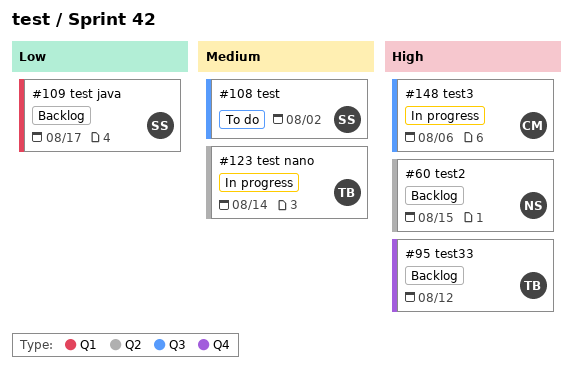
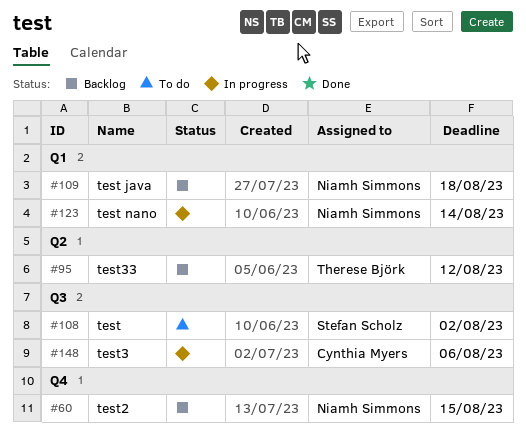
#60, label: Q2 -> Q4
#95, label: Q4 -> Q2
#109, owner: Stefan Scholz -> Niamh Simmons
#109, due: Aug 17 -> Aug 18
#123, owner: Therese Björk -> Niamh Simmons
#123, label: Q2 -> Q1

